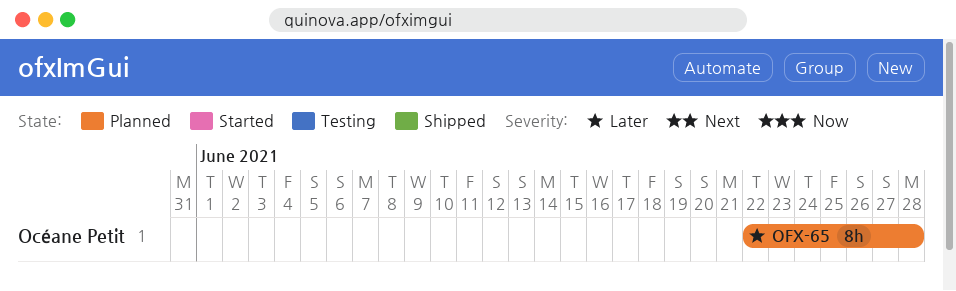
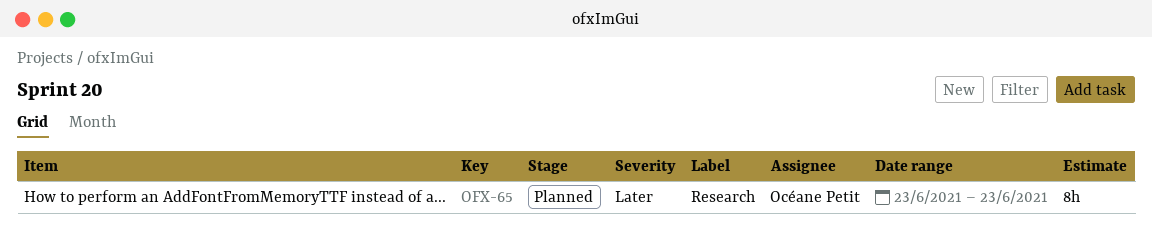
OFX-65, start: Jun 22 -> Jun 23
OFX-65, due: Jun 28 -> Jun 23

